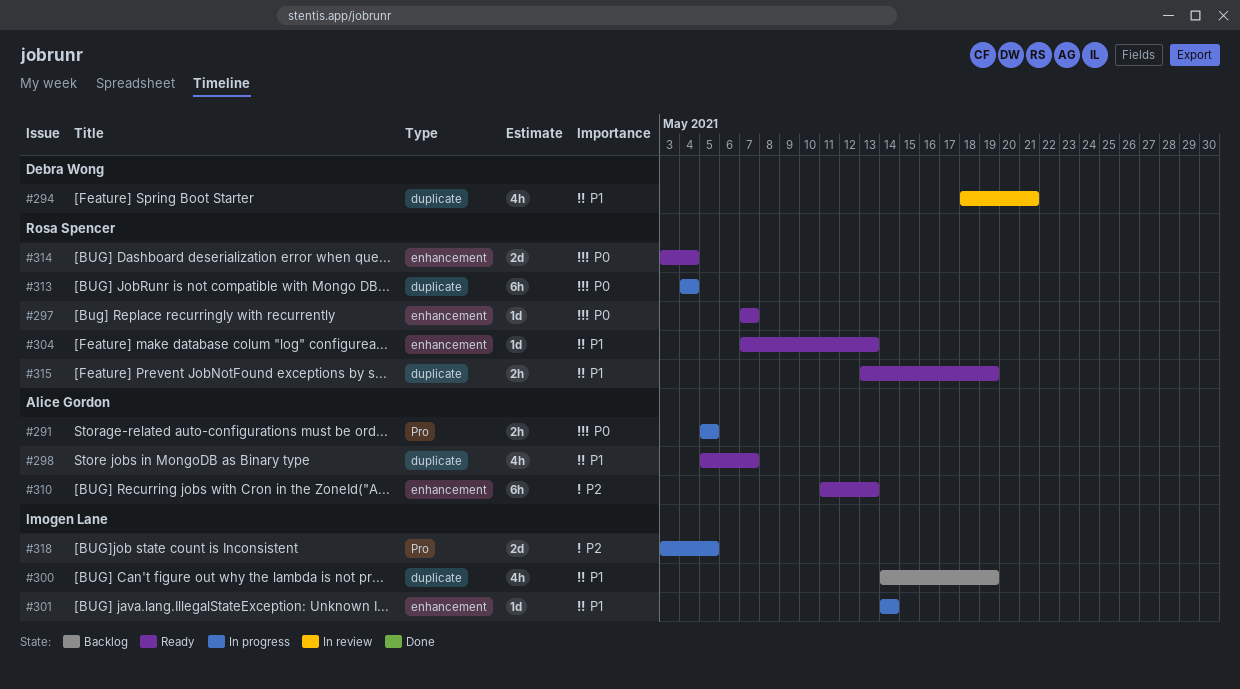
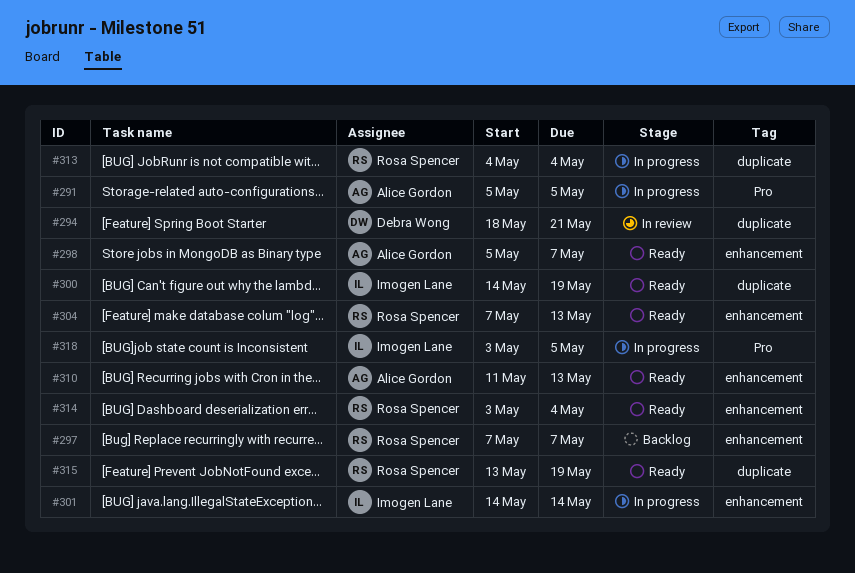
#297, status: Ready -> Backlog
#298, label: duplicate -> enhancement
#300, status: Backlog -> Ready

